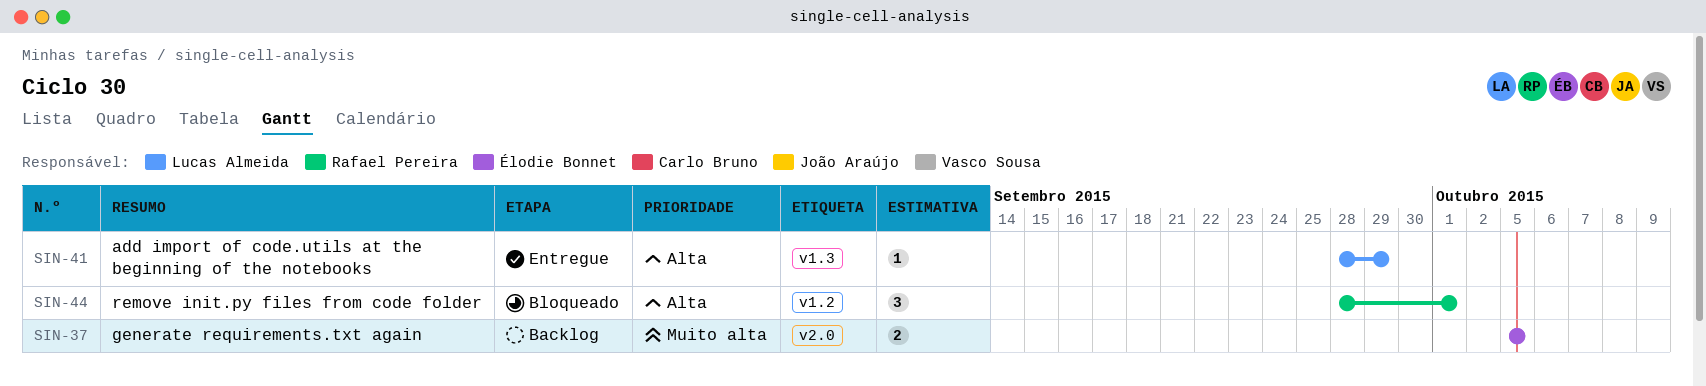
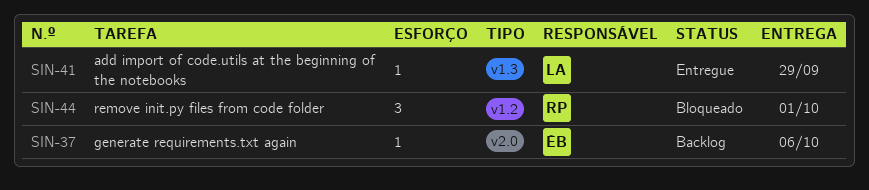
SIN-37, estimate: 2 -> 1
SIN-37, due: Oct 5 -> Oct 6

